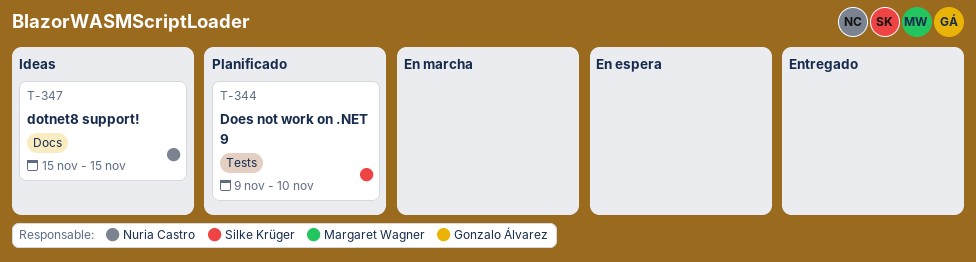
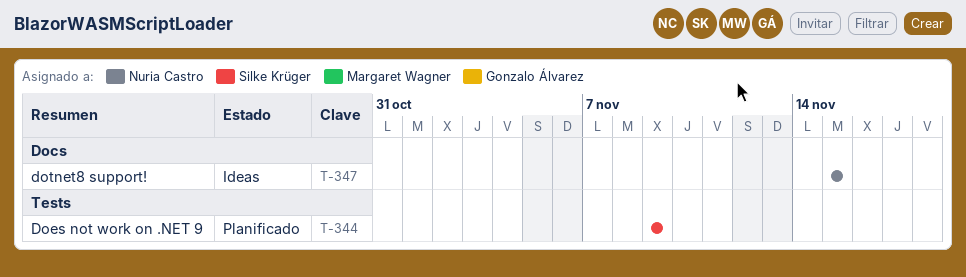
T-344, due: Nov 10 -> Nov 9

